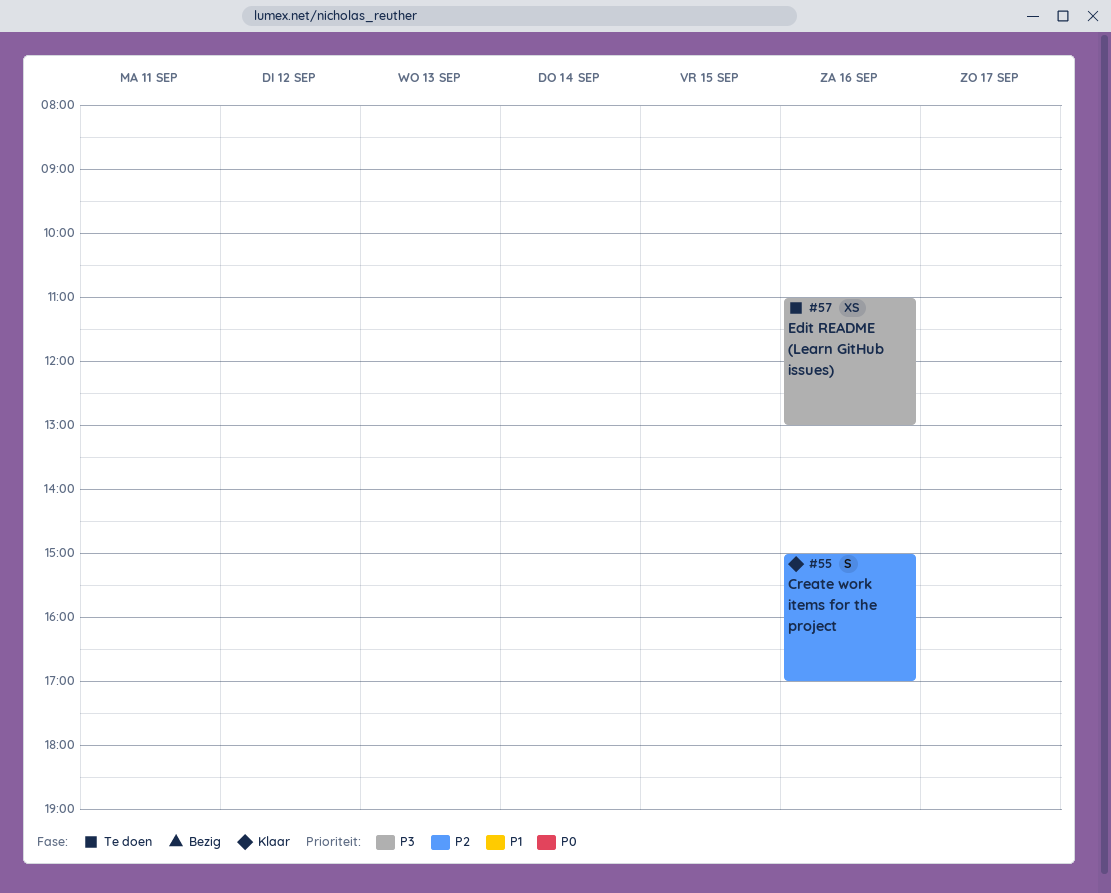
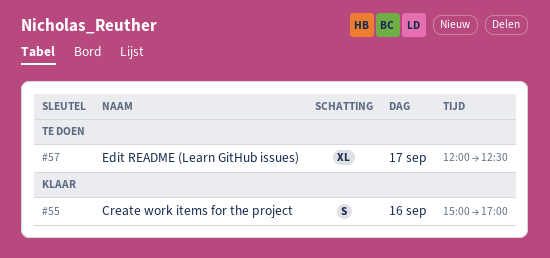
#57, estimate: XS -> XL
#57, day: Sep 16 -> Sep 17
#57, begins: 11:00 -> 12:00
#57, ends: 13:00 -> 12:30

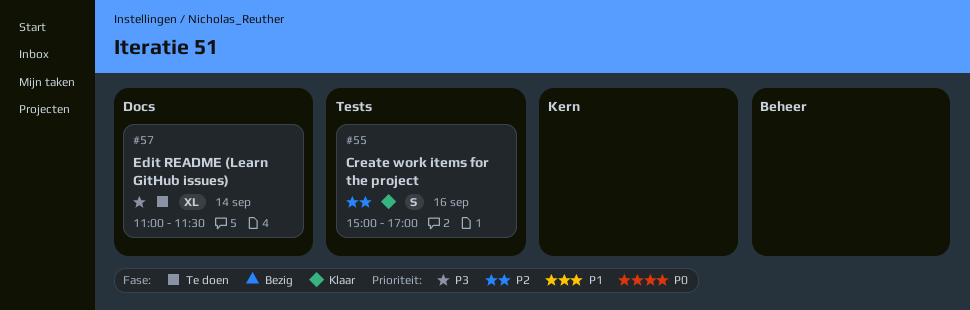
#57, day: Sep 17 -> Sep 14
#57, begins: 12:00 -> 11:00
#57, ends: 12:30 -> 11:30

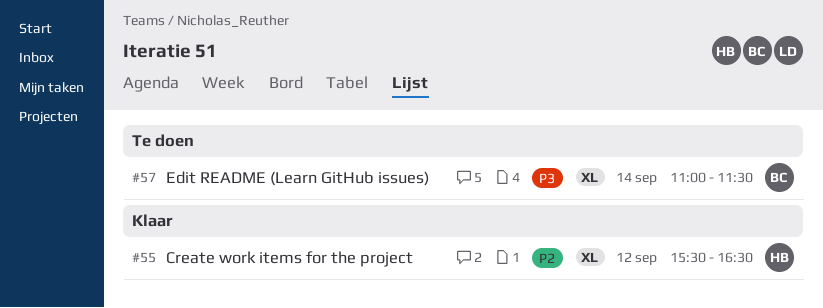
#55, estimate: S -> XL
#55, day: Sep 16 -> Sep 12
#55, begins: 15:00 -> 15:30
#55, ends: 17:00 -> 16:30

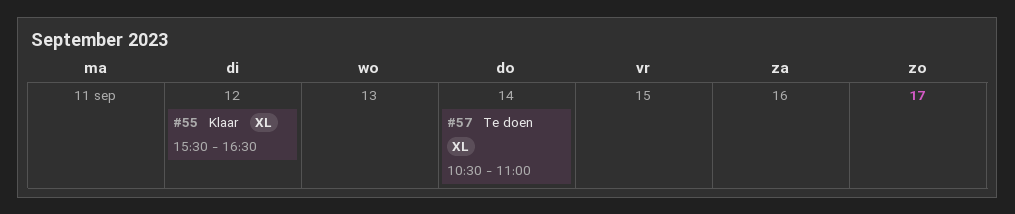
#57, begins: 11:00 -> 10:30
#57, ends: 11:30 -> 11:00

